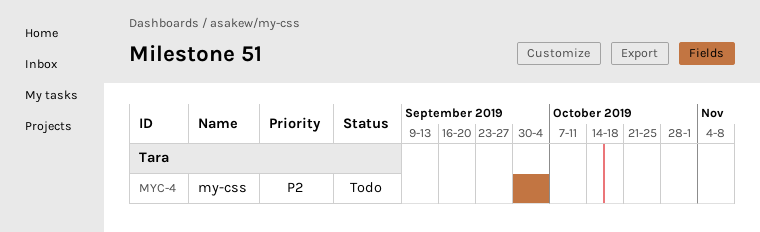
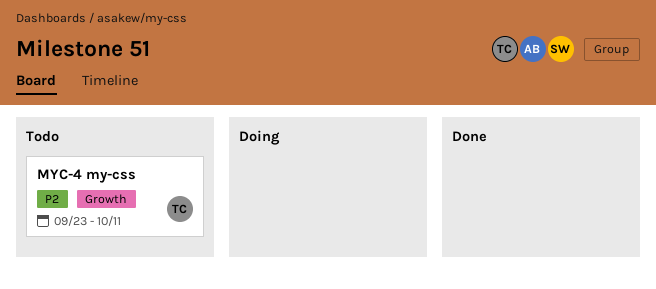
MYC-4, start: Sep 30 -> Sep 23
MYC-4, due: Oct 4 -> Oct 11

